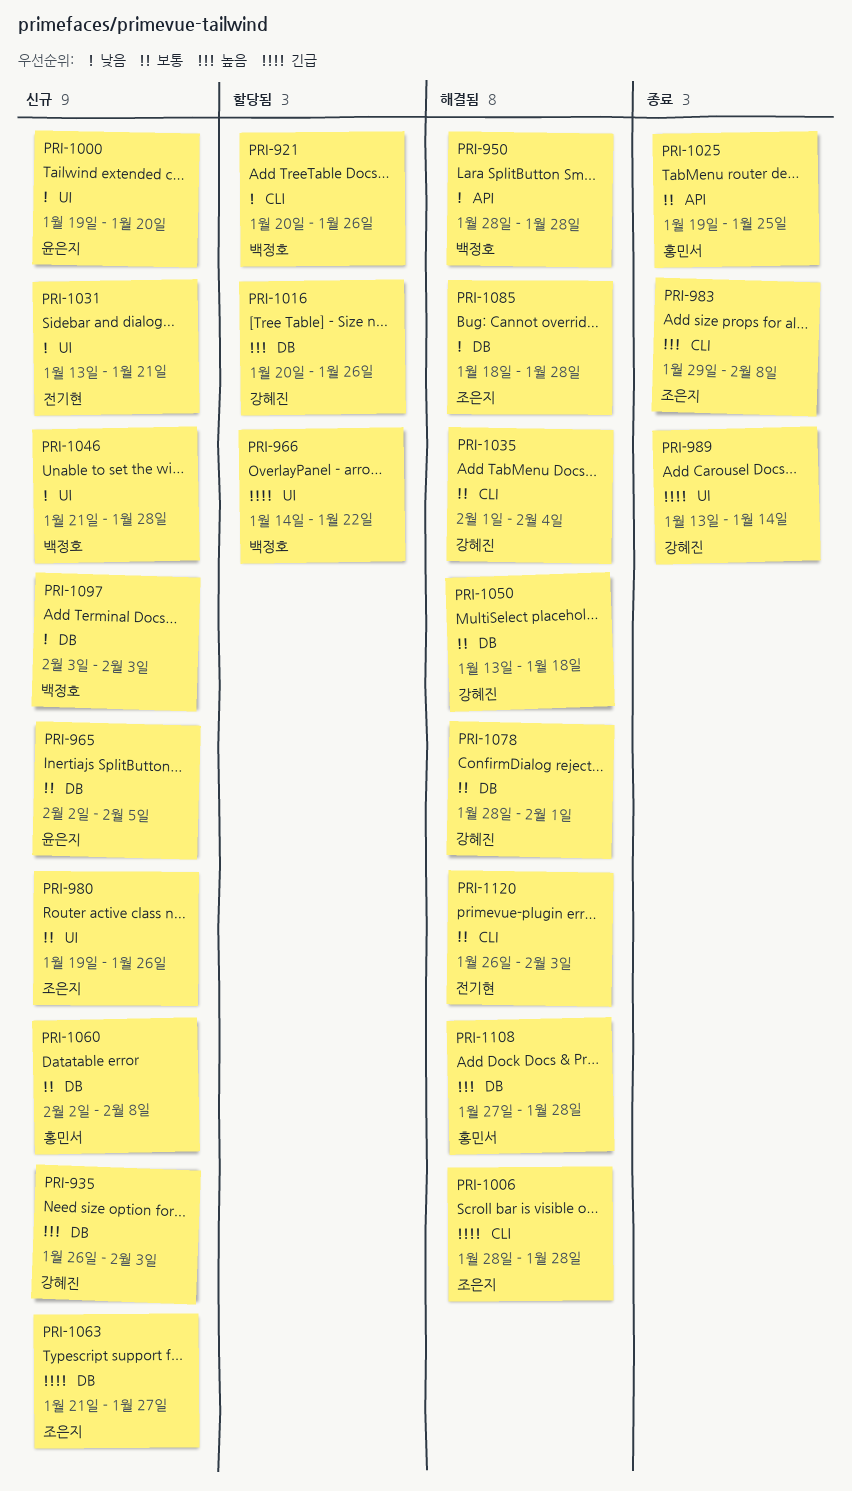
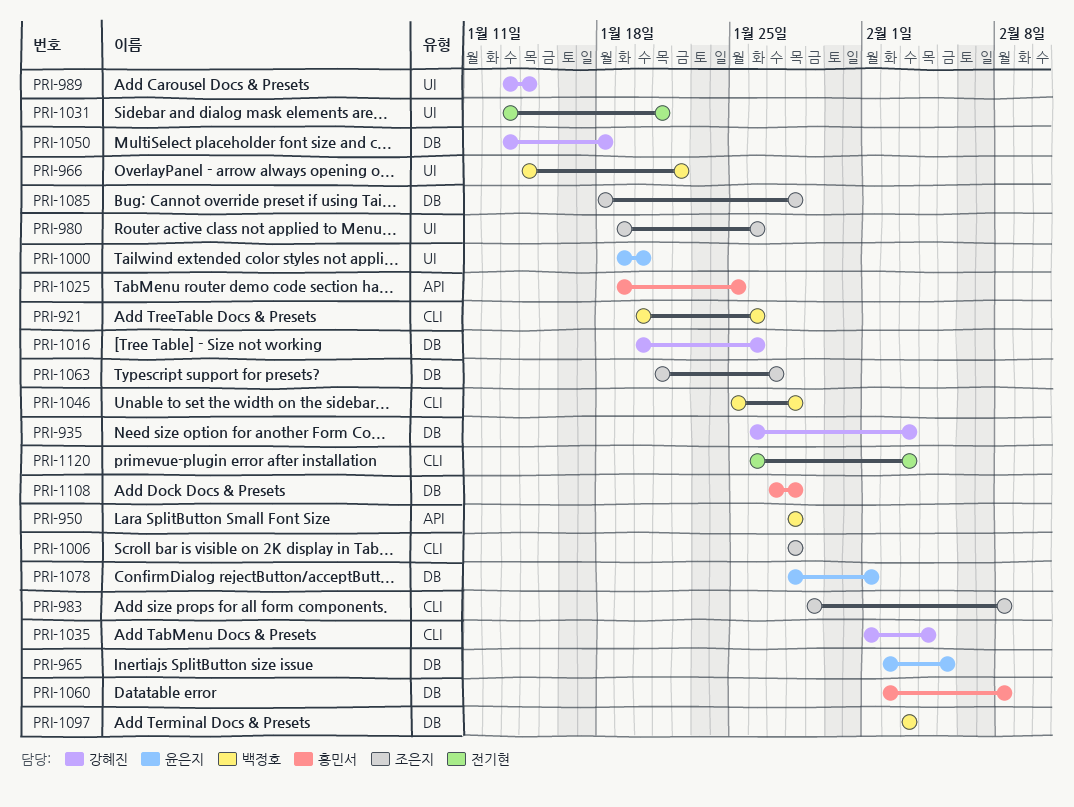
PRI-1046, label: UI -> CLI
PRI-1046, start: Jan 21 -> Jan 25
PRI-1078, owner: 강혜진 -> 윤은지

